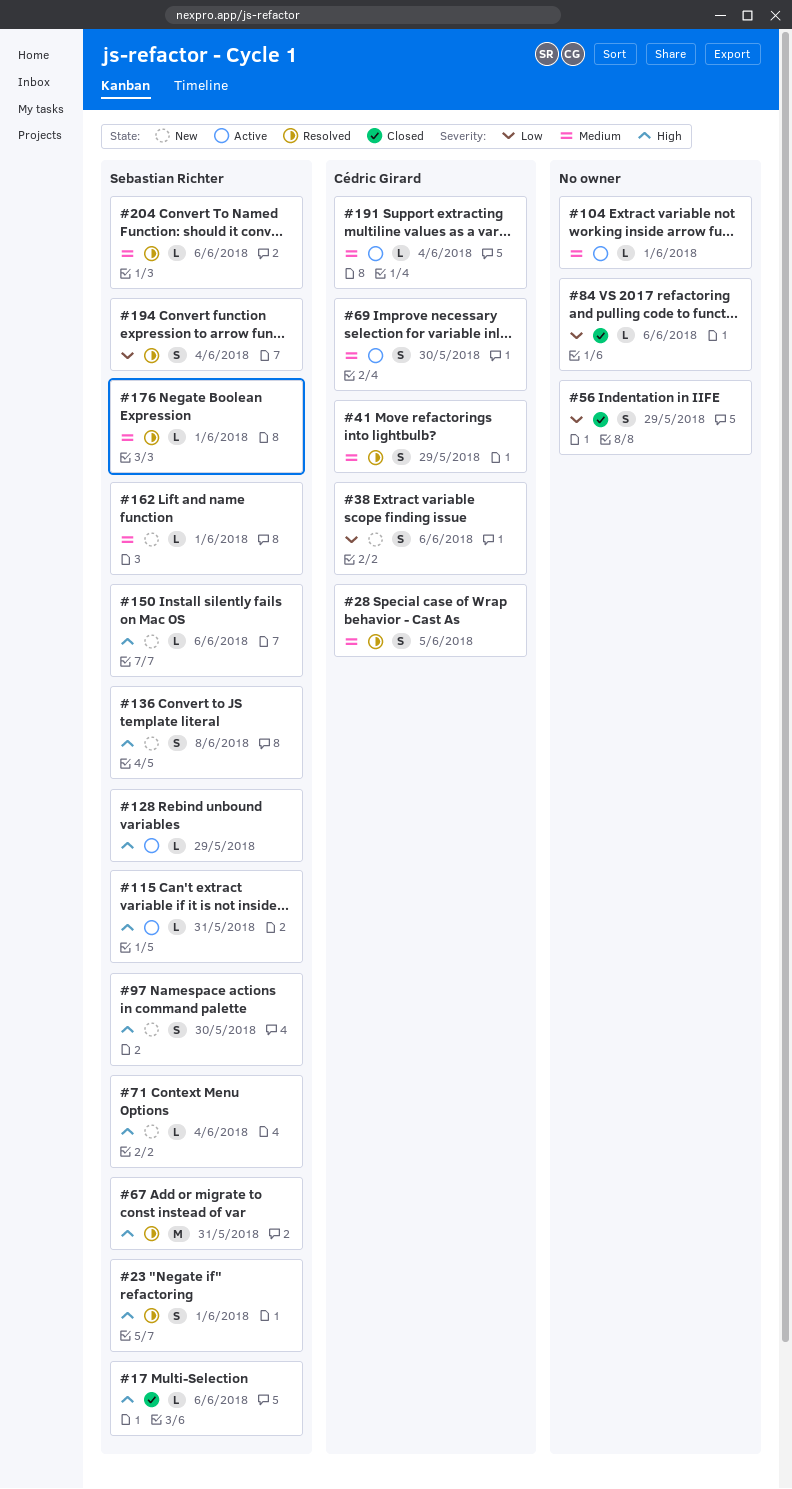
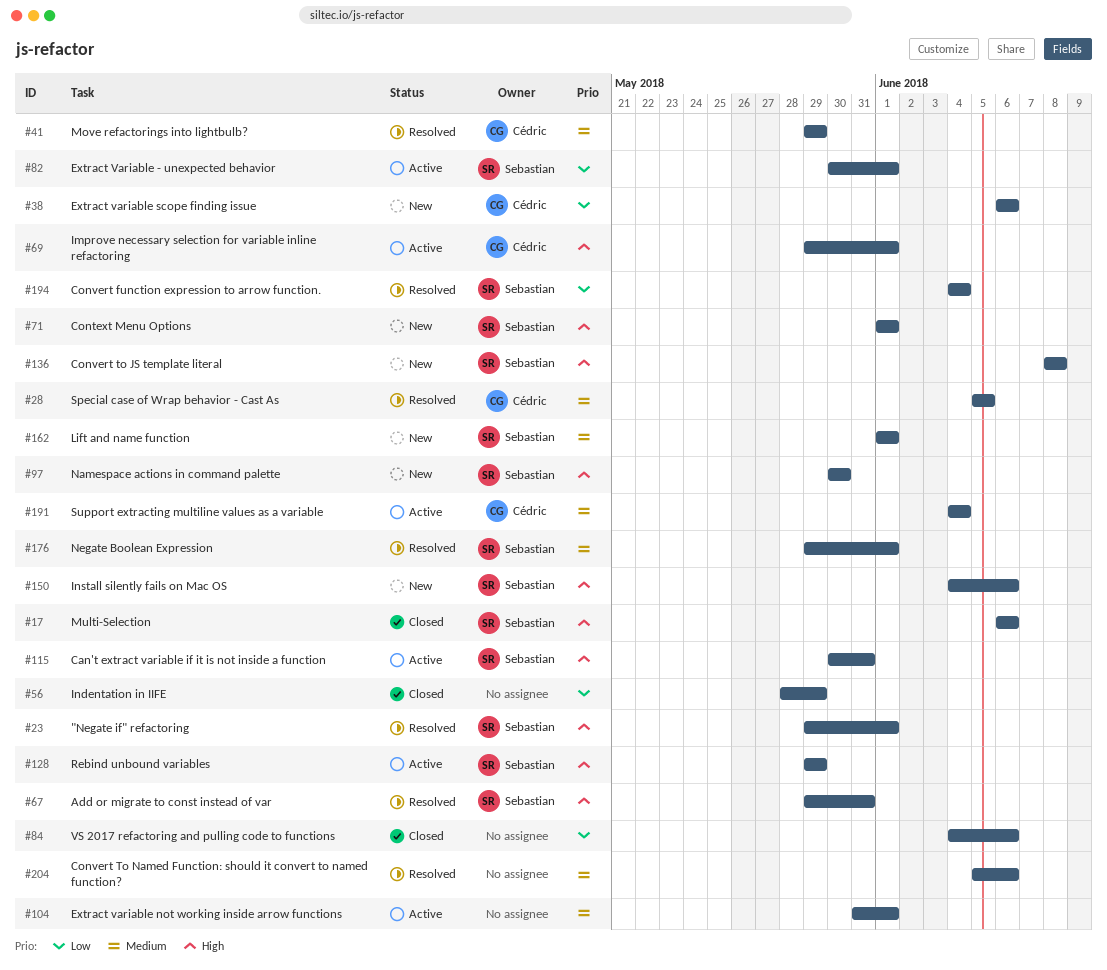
#69, priority: Medium -> High
#69, due: May 30 -> Jun 1
#71, due: Jun 4 -> Jun 1
#82: none -> present
#204, owner: Sebastian Richter -> none

